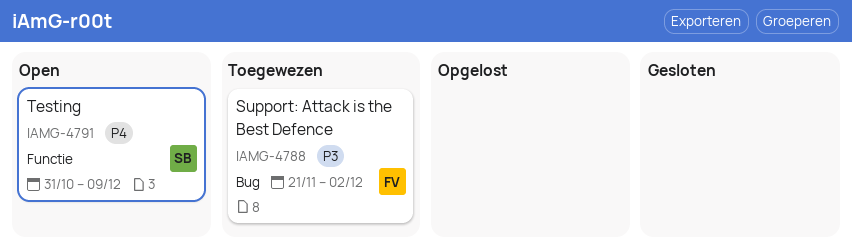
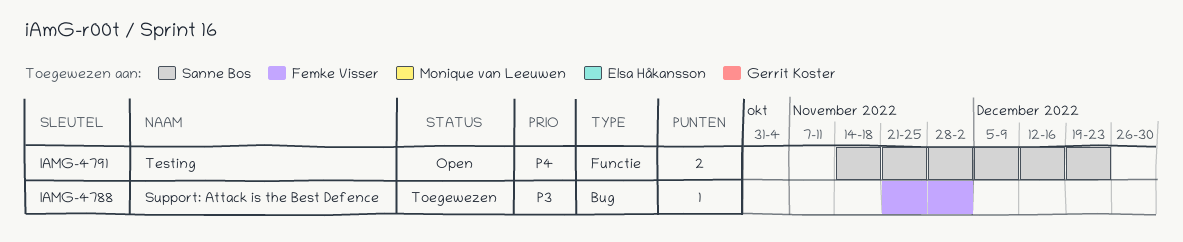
IAMG-4791, start: Oct 31 -> Nov 14
IAMG-4791, due: Dec 9 -> Dec 23

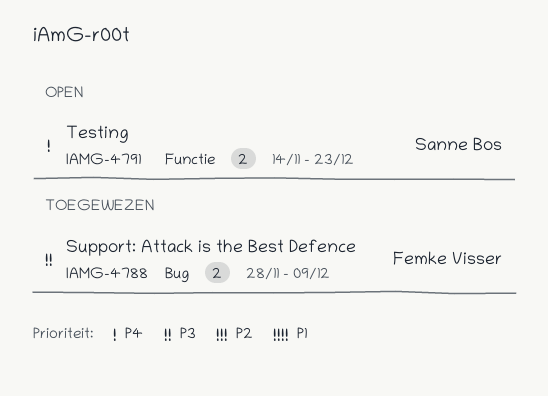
IAMG-4788, estimate: 1 -> 2
IAMG-4788, start: Nov 21 -> Nov 28
IAMG-4788, due: Dec 2 -> Dec 9

